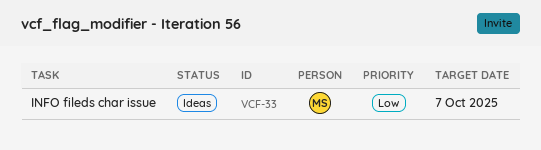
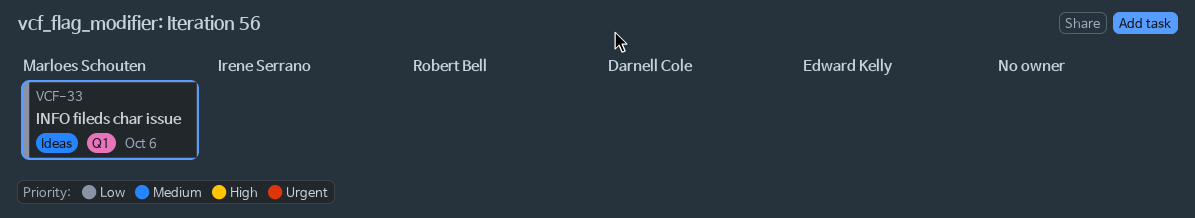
VCF-33, due: Oct 7 -> Oct 6

